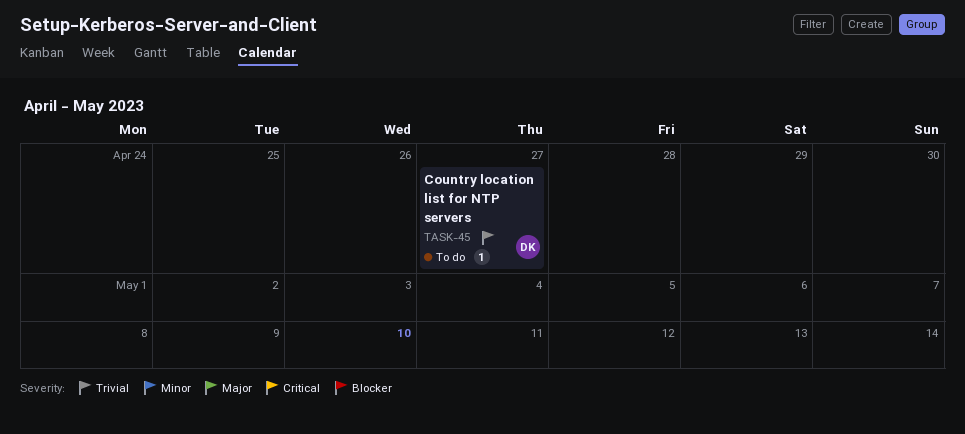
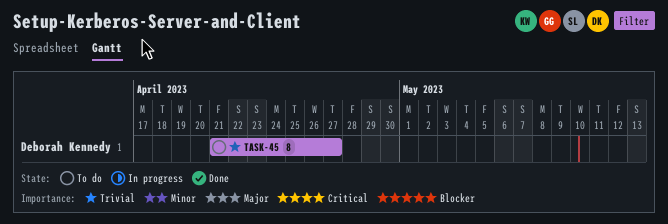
TASK-45, estimate: 1 -> 8

